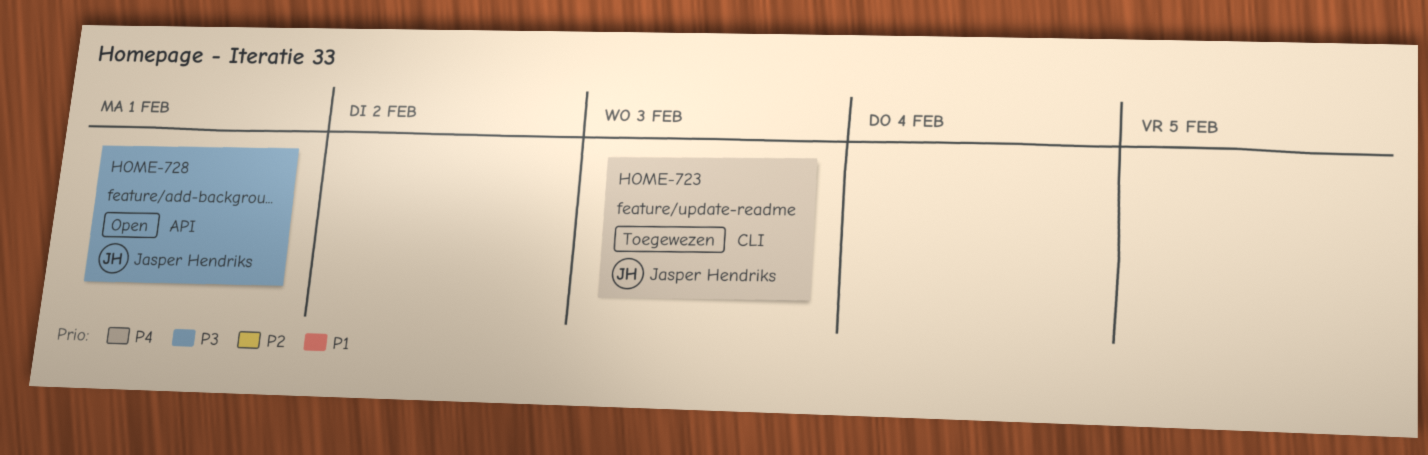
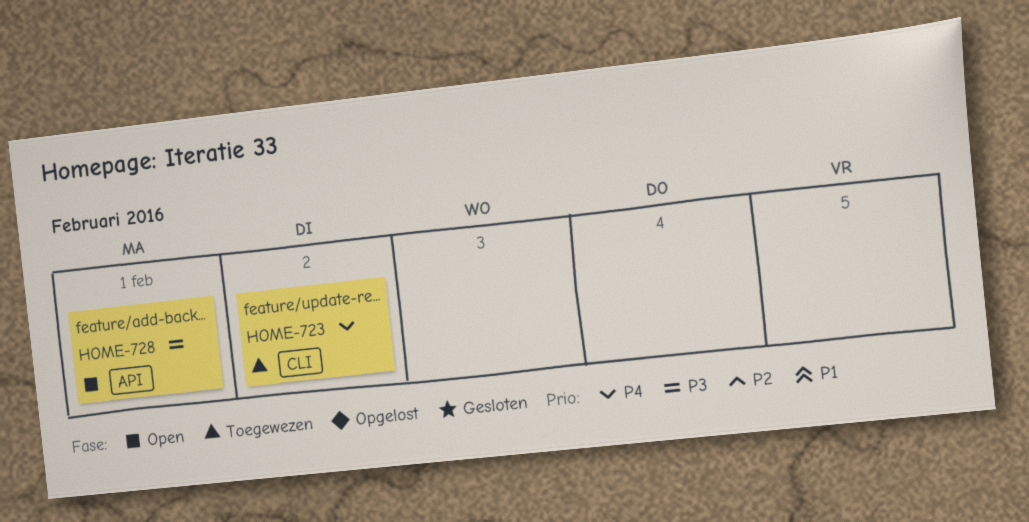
HOME-723, due: Feb 3 -> Feb 2

